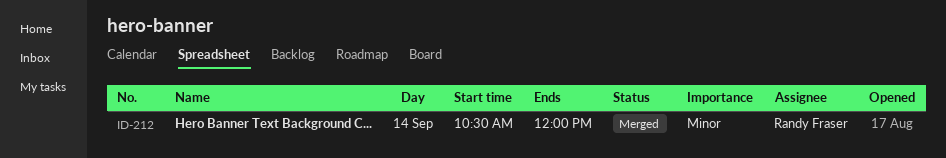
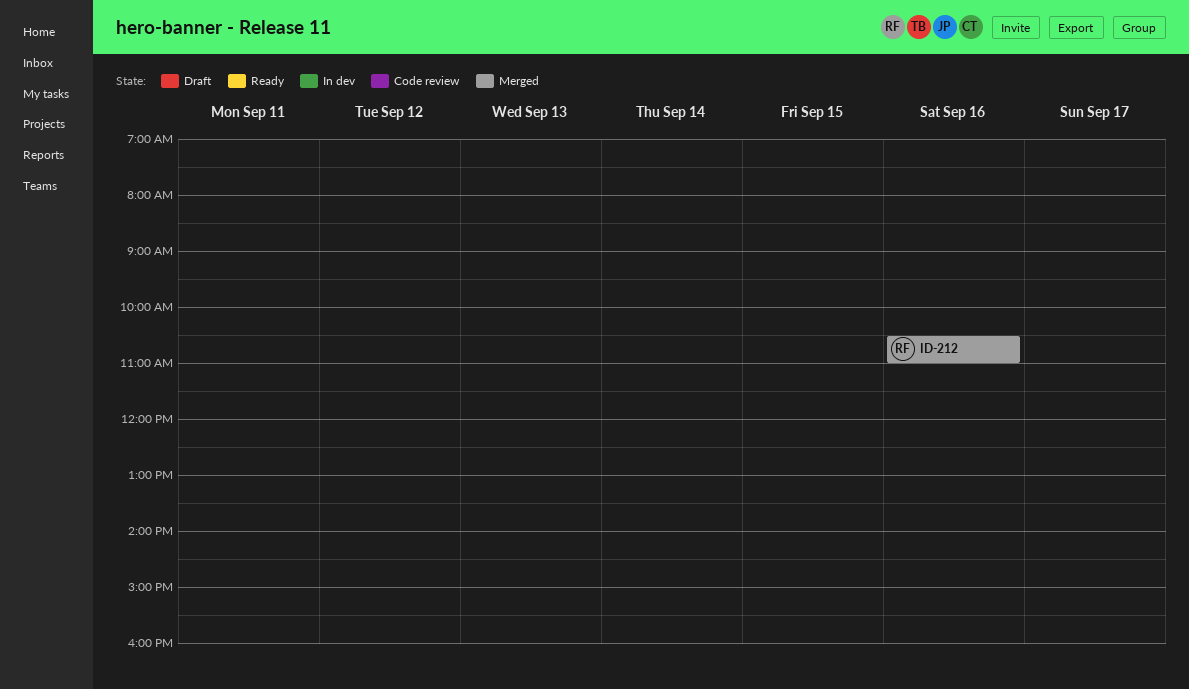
ID-212, day: Sep 14 -> Sep 16
ID-212, ends: 12:00 -> 11:00

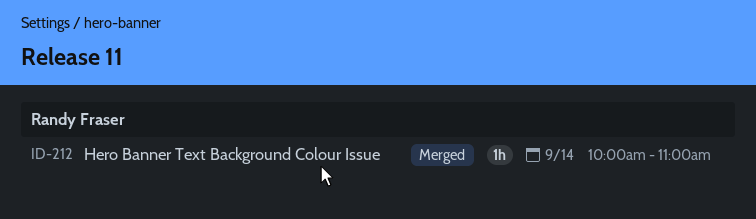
ID-212, day: Sep 16 -> Sep 14
ID-212, begins: 10:30 -> 10:00

